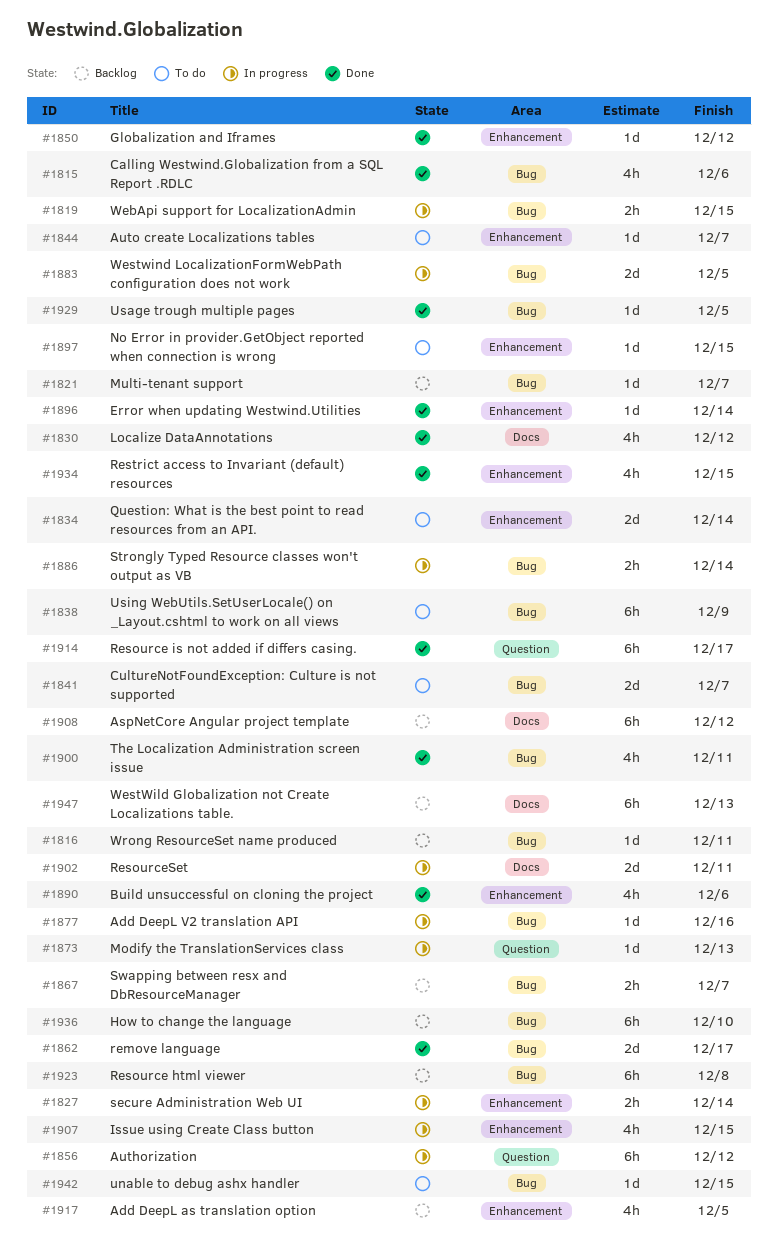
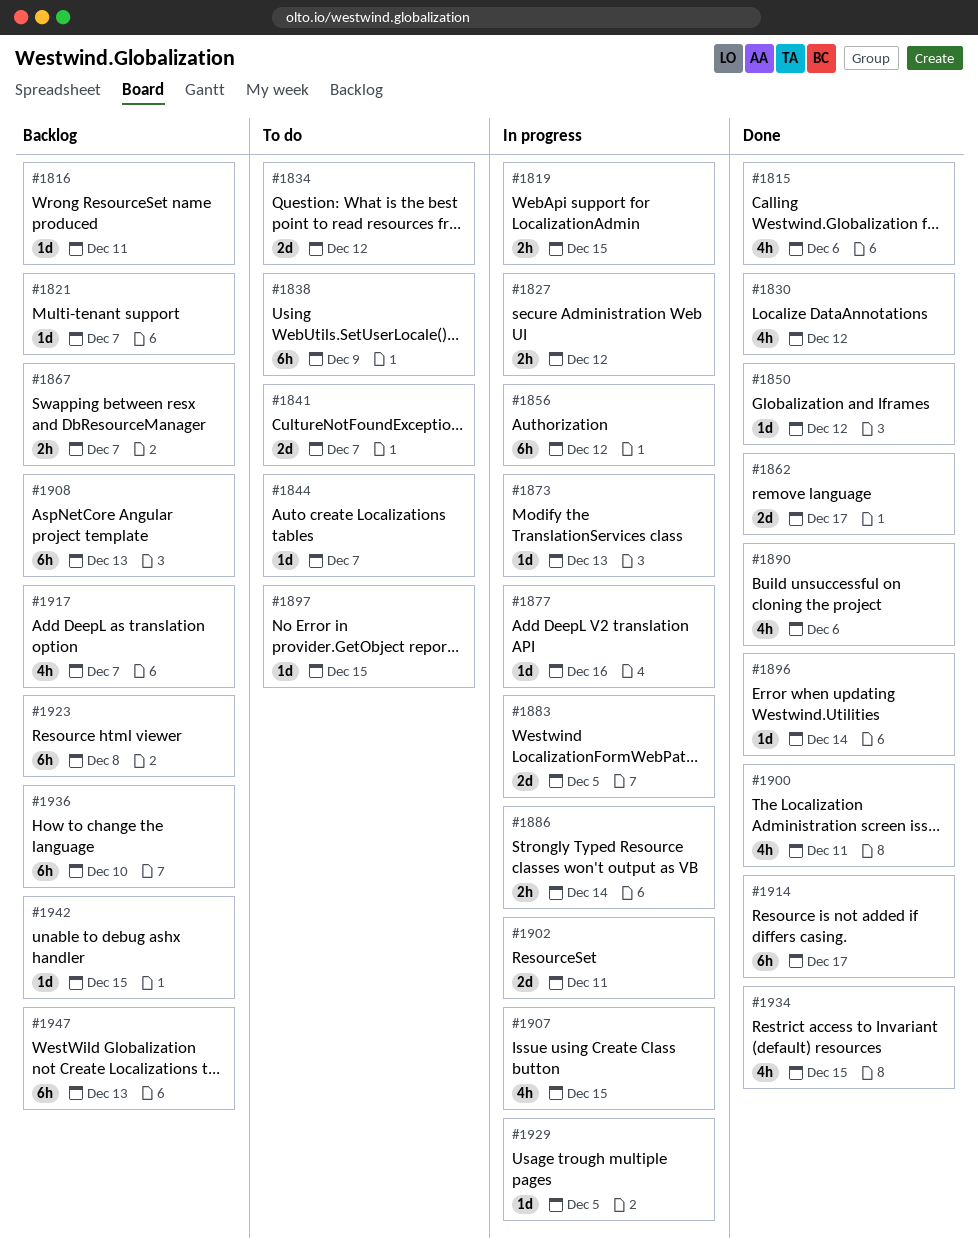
#1827, due: Dec 14 -> Dec 12
#1834, due: Dec 14 -> Dec 12
#1908, due: Dec 12 -> Dec 13
#1917, due: Dec 5 -> Dec 7
#1929, status: Done -> In progress
#1942, status: To do -> Backlog

